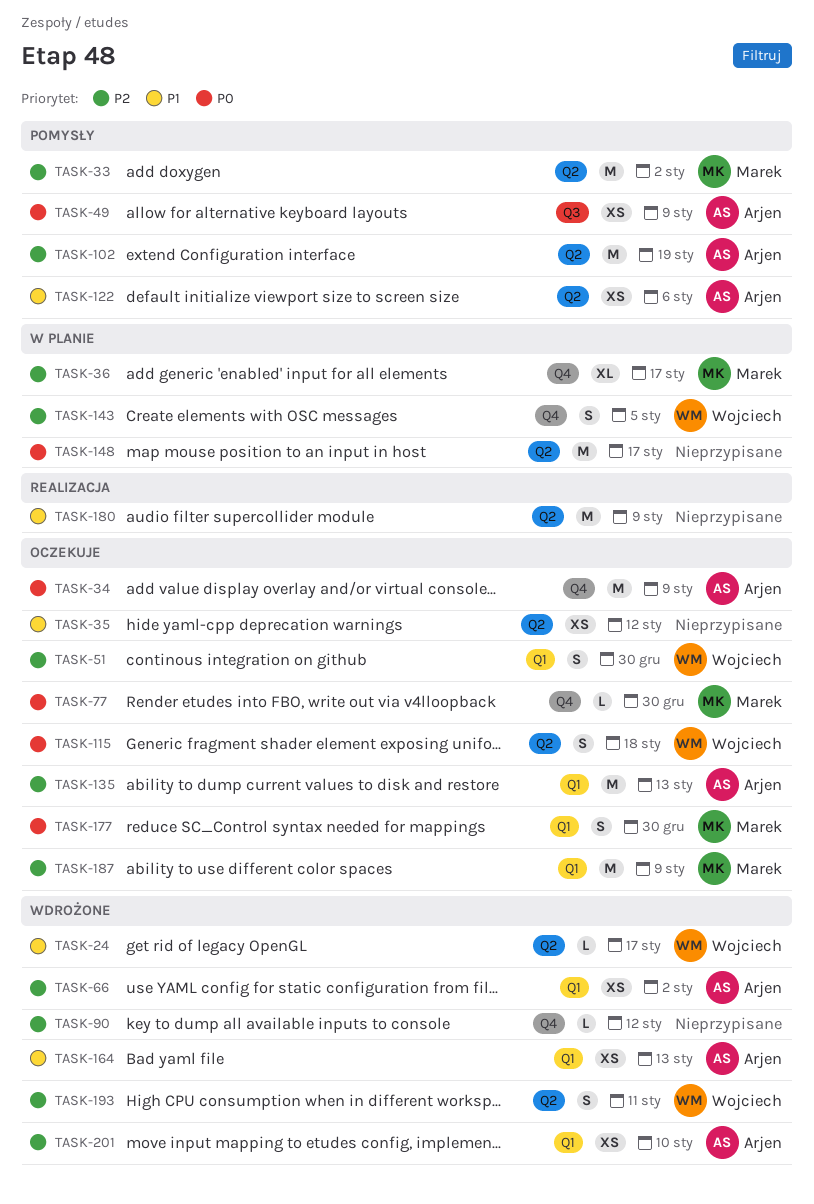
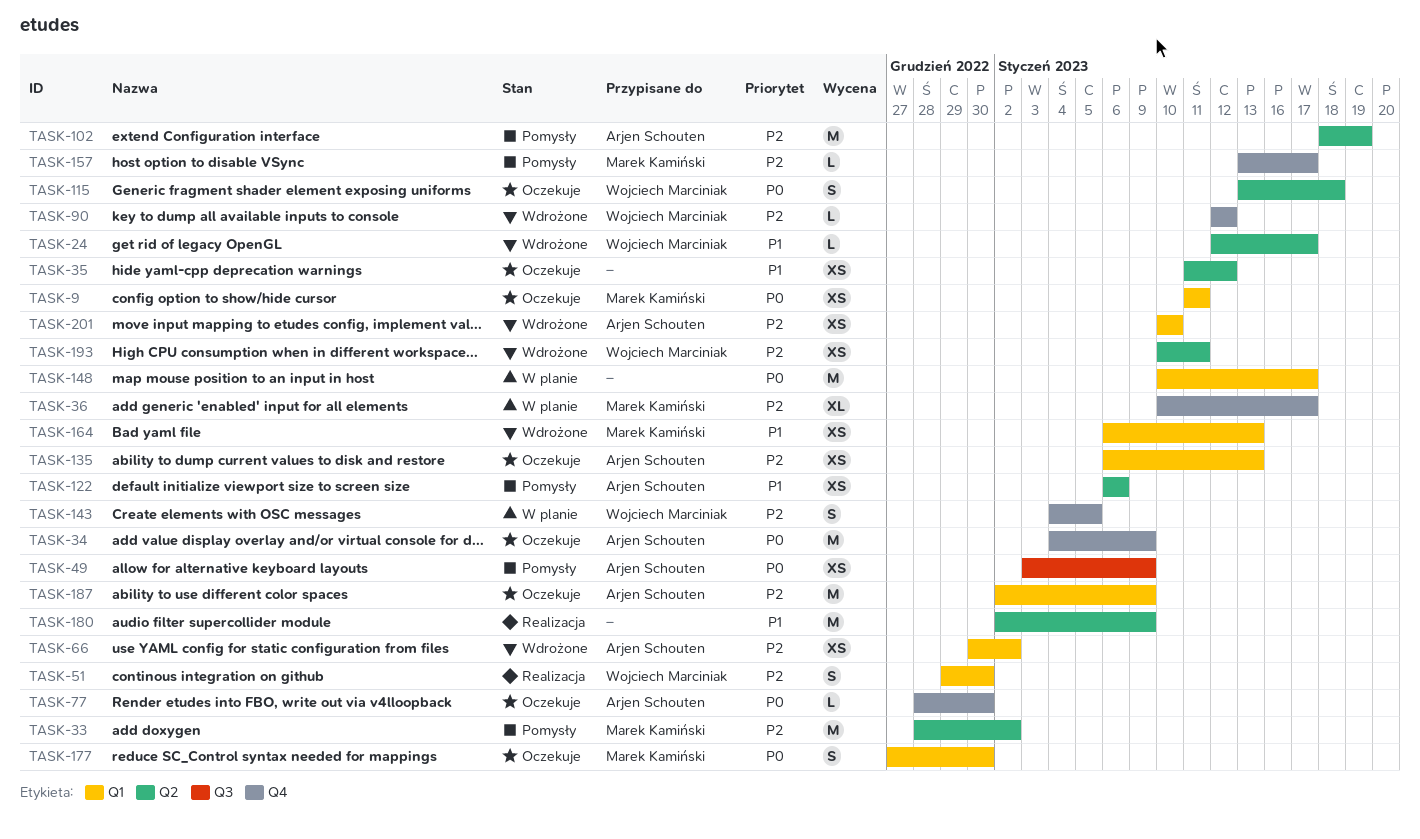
TASK-9: none -> present
TASK-51, status: Oczekuje -> Realizacja
TASK-77, owner: Marek Kamiński -> Arjen Schouten
TASK-90, owner: none -> Wojciech Marciniak
TASK-135, estimate: M -> XS
TASK-148, label: Q2 -> Q1
TASK-157: none -> present
TASK-164, owner: Arjen Schouten -> Marek Kamiński
TASK-187, owner: Marek Kamiński -> Arjen Schouten
TASK-193, estimate: S -> XS

